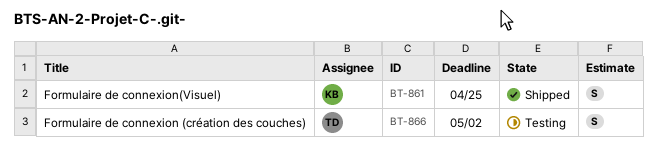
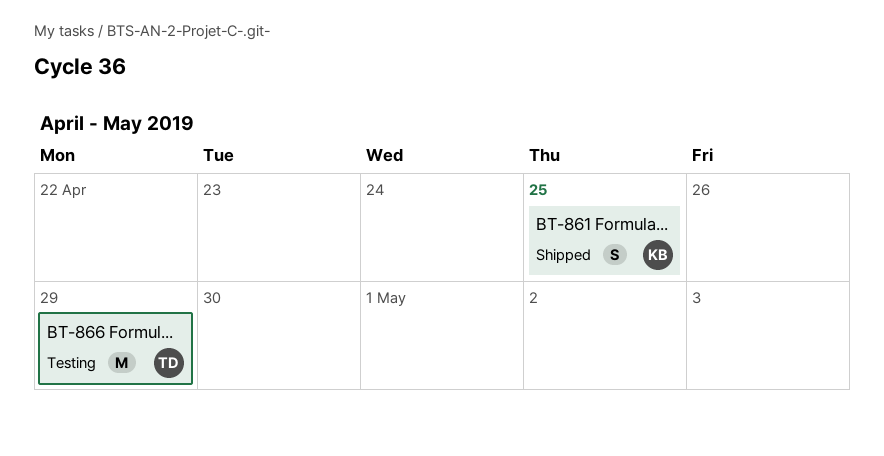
BT-866, estimate: S -> M
BT-866, due: May 2 -> Apr 29

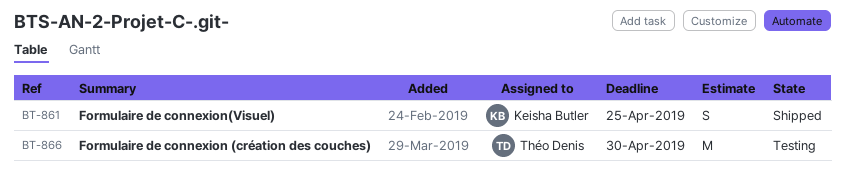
BT-866, due: Apr 29 -> Apr 30

